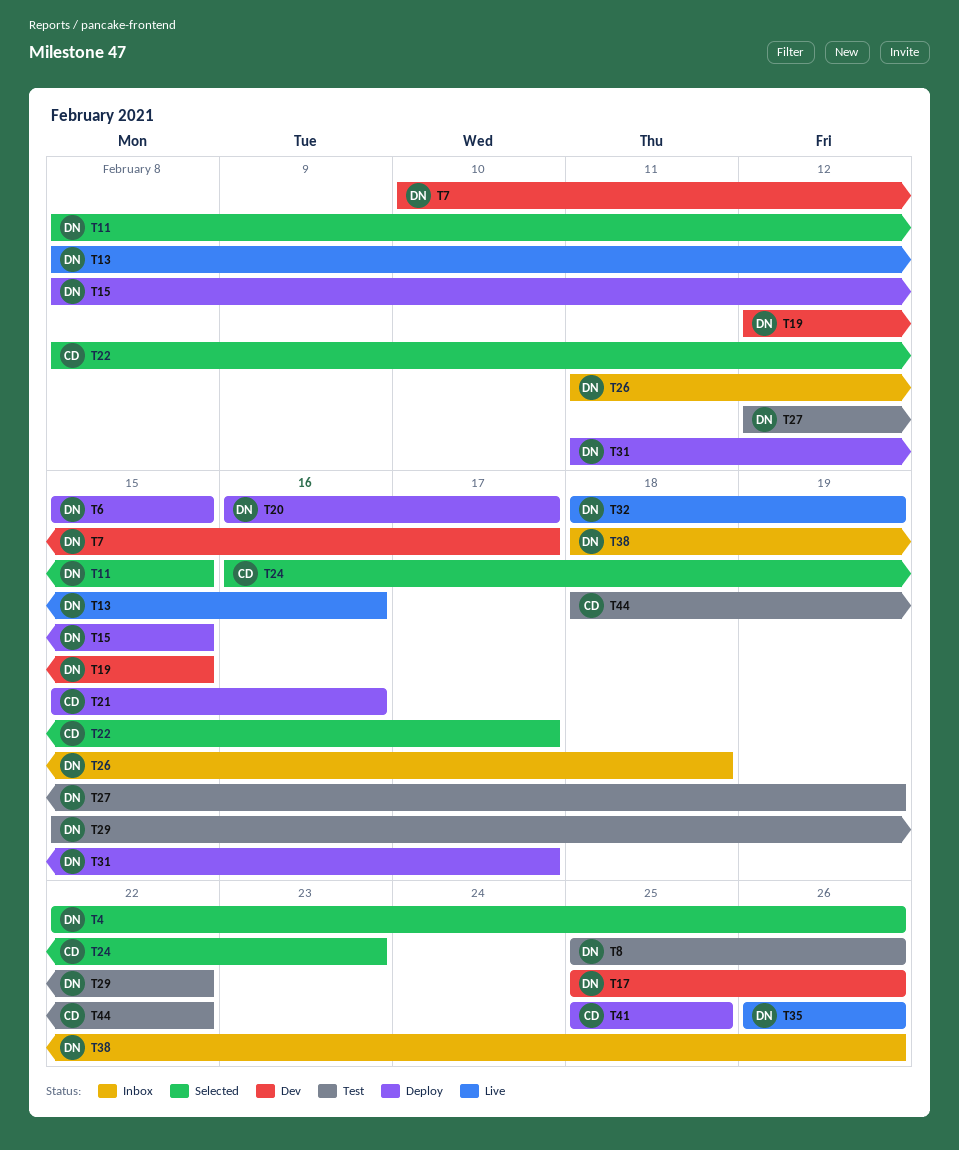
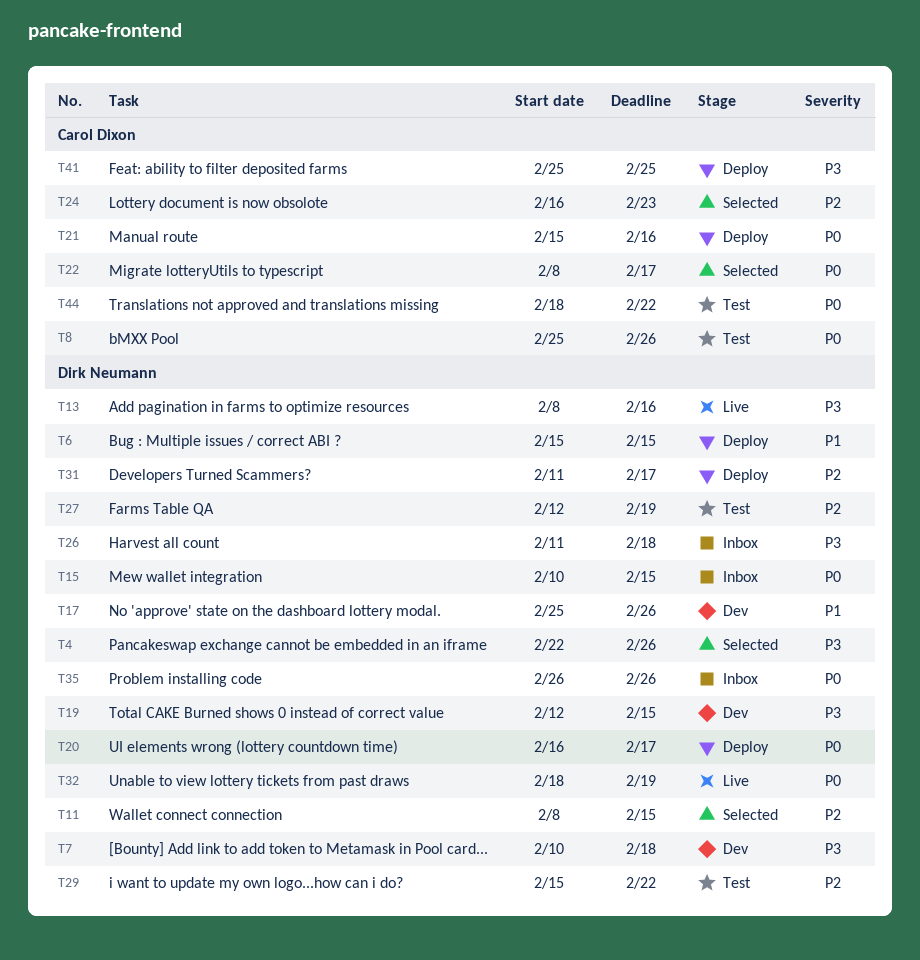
T7, due: Feb 17 -> Feb 18
T8, owner: Dirk Neumann -> Carol Dixon
T15, status: Deploy -> Inbox
T15, start: Feb 8 -> Feb 10
T35, status: Live -> Inbox
T38: present -> none

